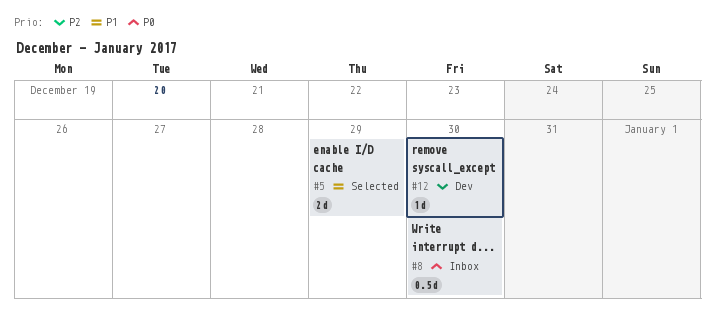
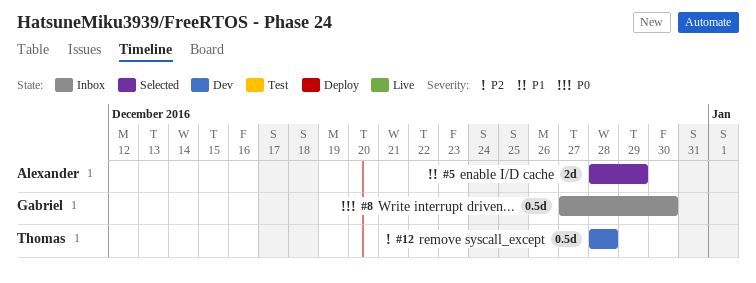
#12, estimate: 1d -> 0.5d
#12, due: Dec 30 -> Dec 28

